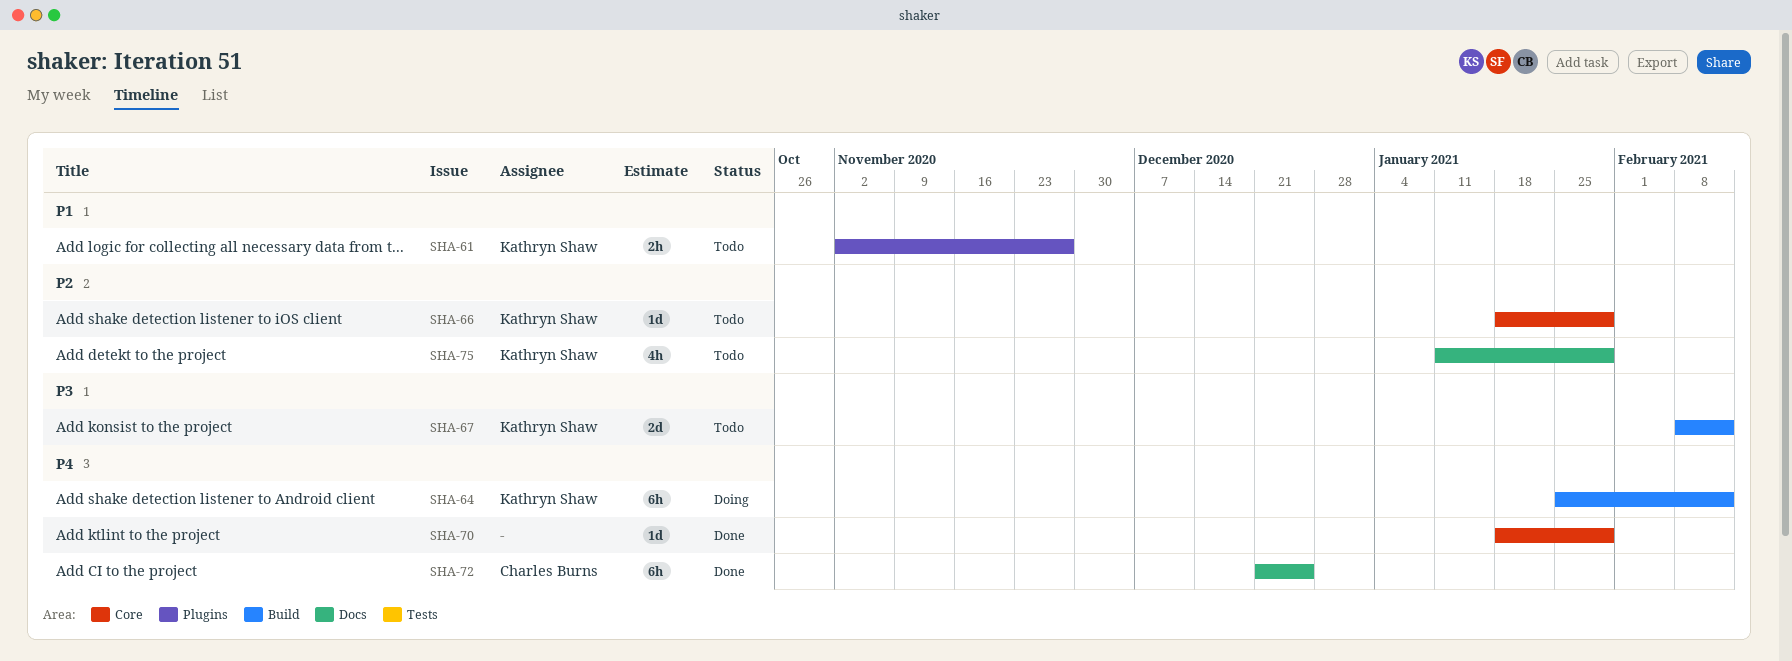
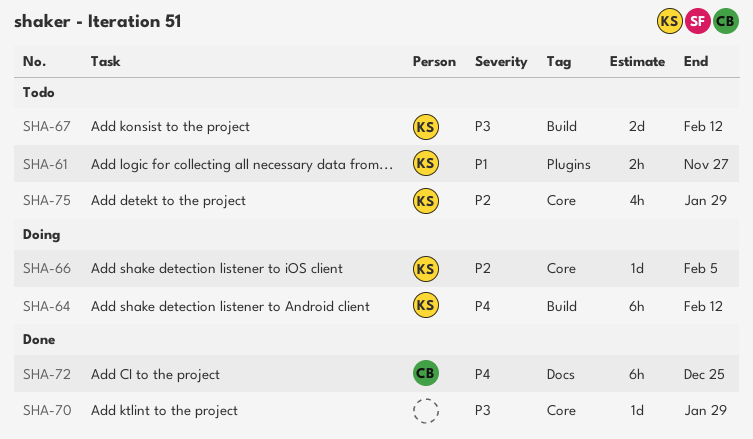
SHA-66, status: Todo -> Doing
SHA-66, due: Jan 29 -> Feb 5
SHA-70, priority: P4 -> P3
SHA-75, label: Docs -> Core

